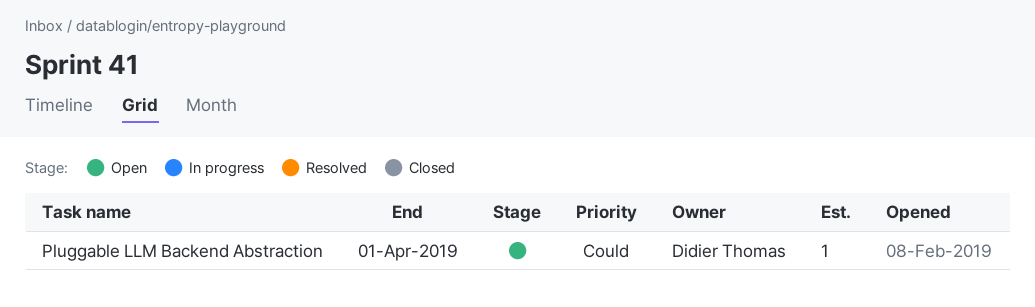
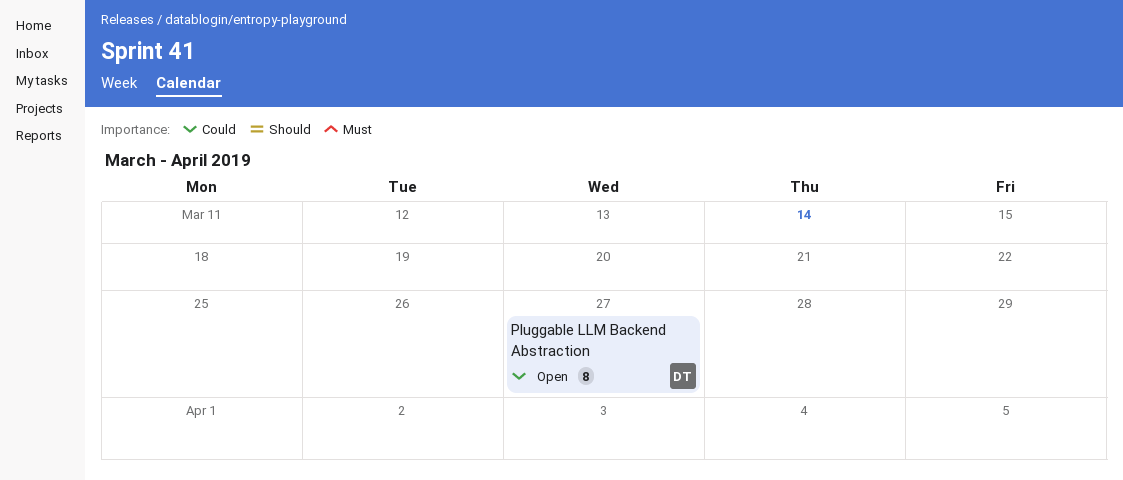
Pluggable LLM Backend Abstraction, estimate: 1 -> 8
Pluggable LLM Backend Abstraction, due: Apr 1 -> Mar 27

